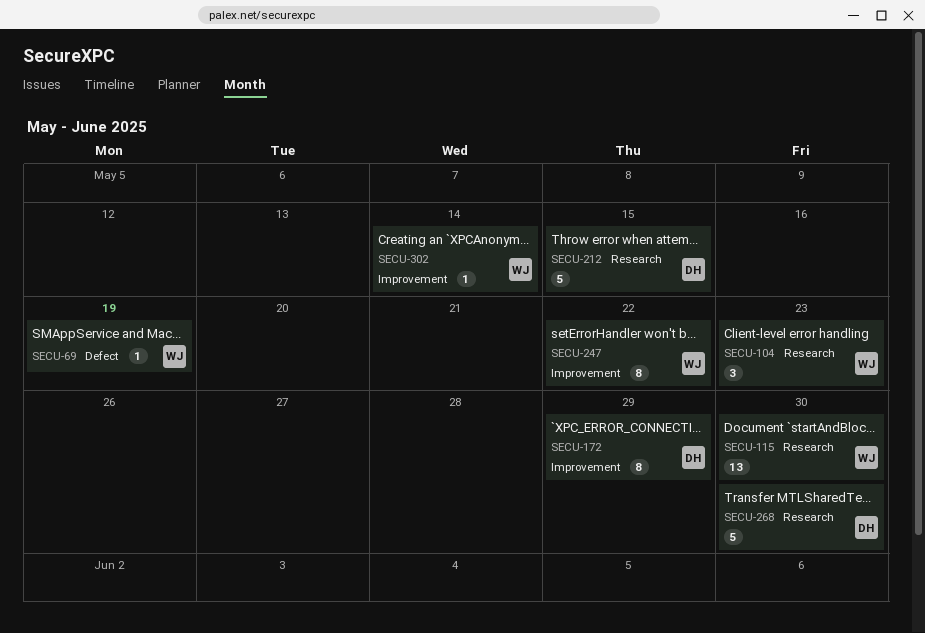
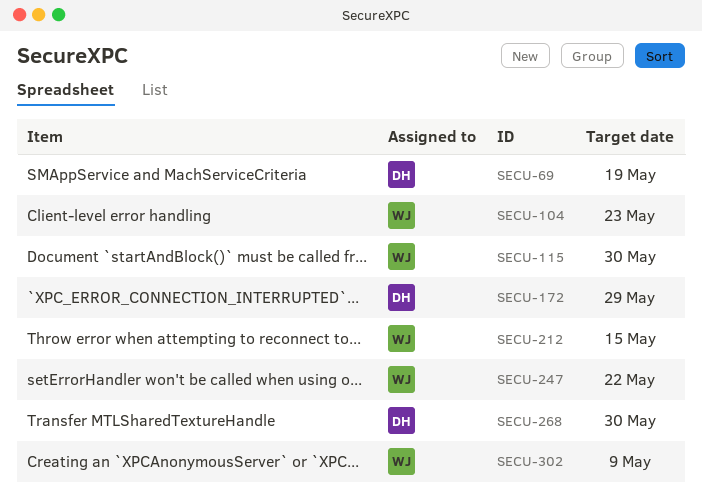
SECU-69, owner: WJ -> DH
SECU-212, owner: DH -> WJ
SECU-302, due: May 14 -> May 9

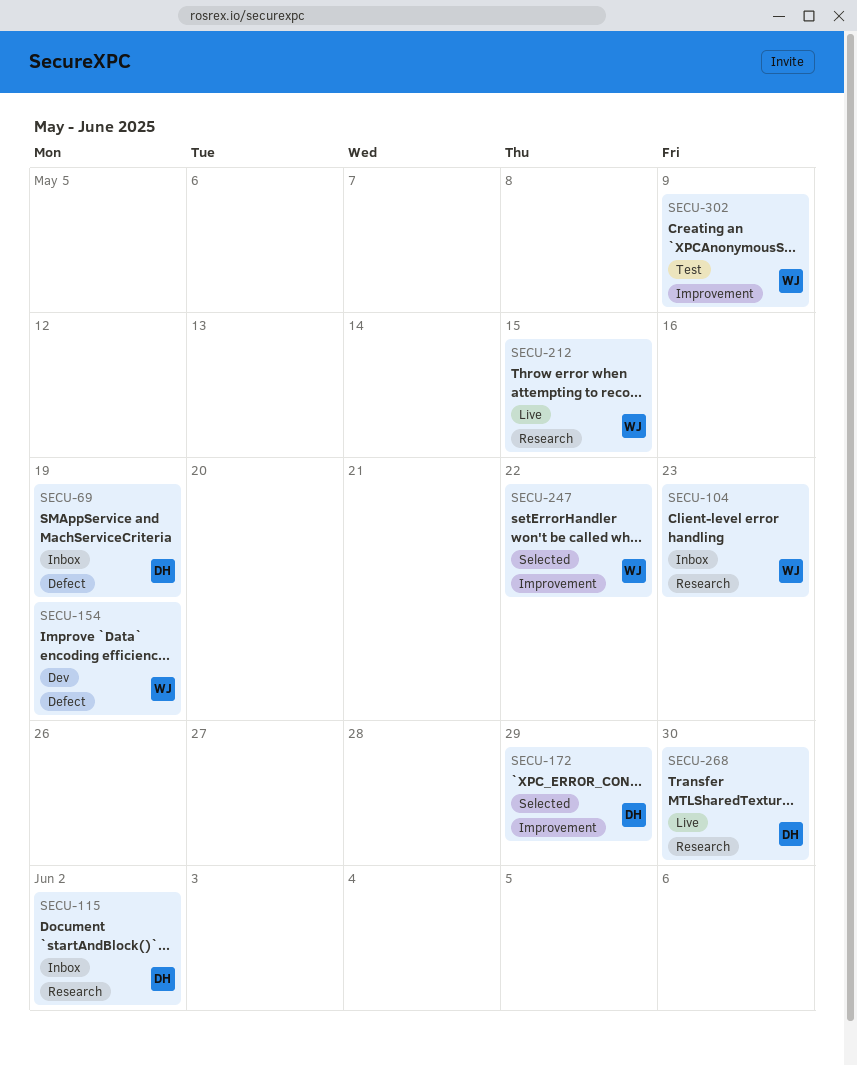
SECU-115, owner: WJ -> DH
SECU-115, due: May 30 -> Jun 2
SECU-154: none -> present

